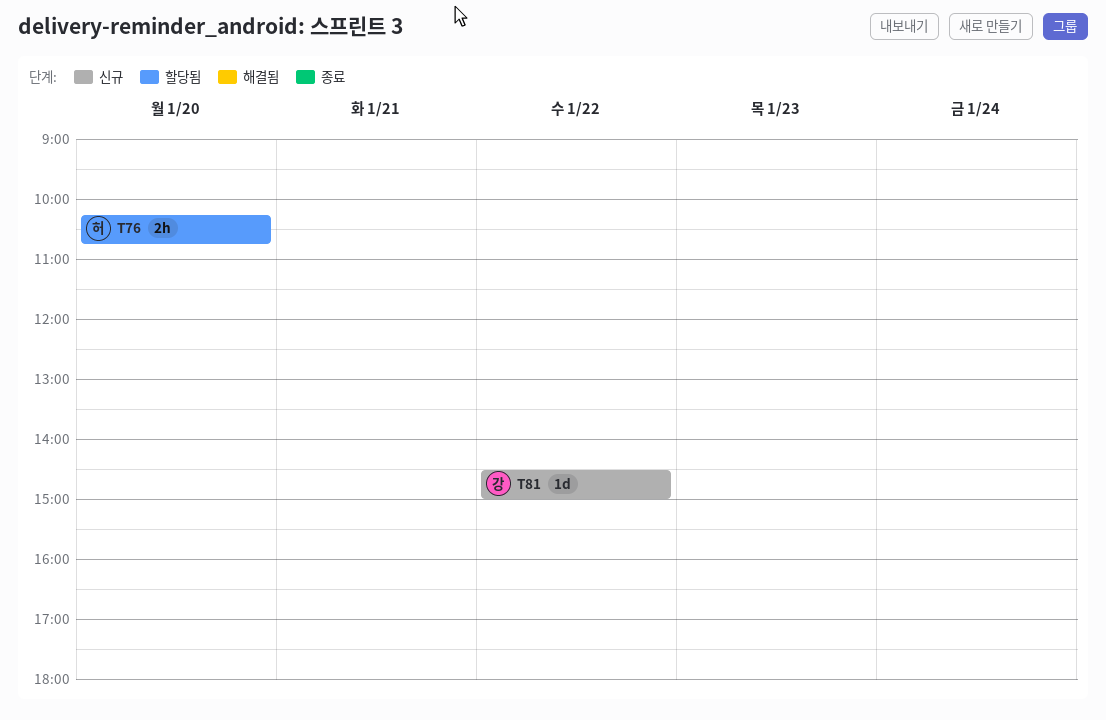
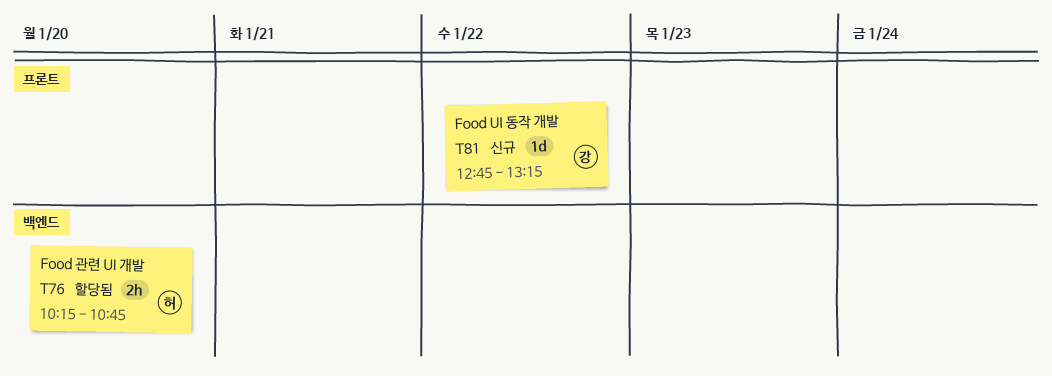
T81, begins: 14:30 -> 12:45
T81, ends: 15:00 -> 13:15

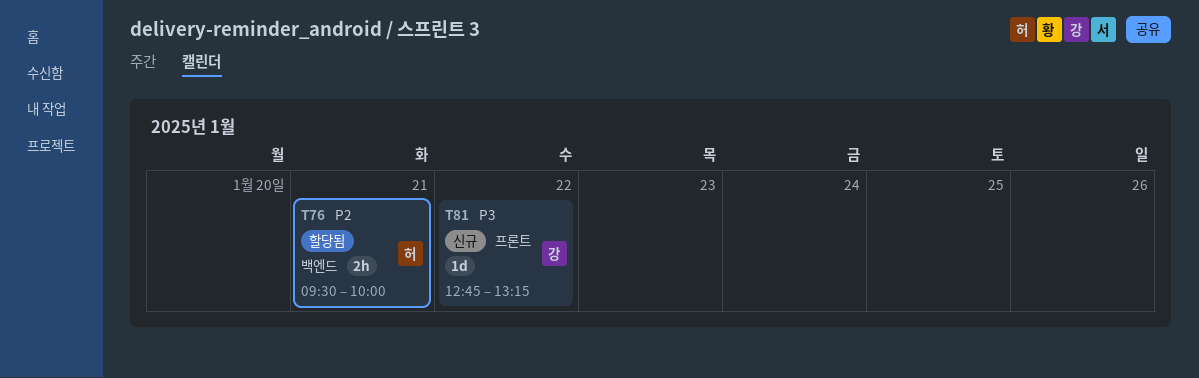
T76, day: Jan 20 -> Jan 21
T76, begins: 10:15 -> 09:30
T76, ends: 10:45 -> 10:00

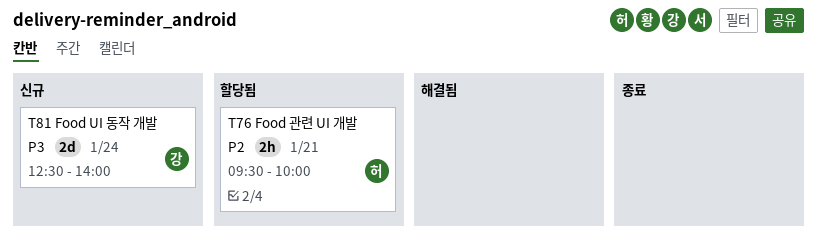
T81, estimate: 1d -> 2d
T81, day: Jan 22 -> Jan 24
T81, begins: 12:45 -> 12:30
T81, ends: 13:15 -> 14:00

